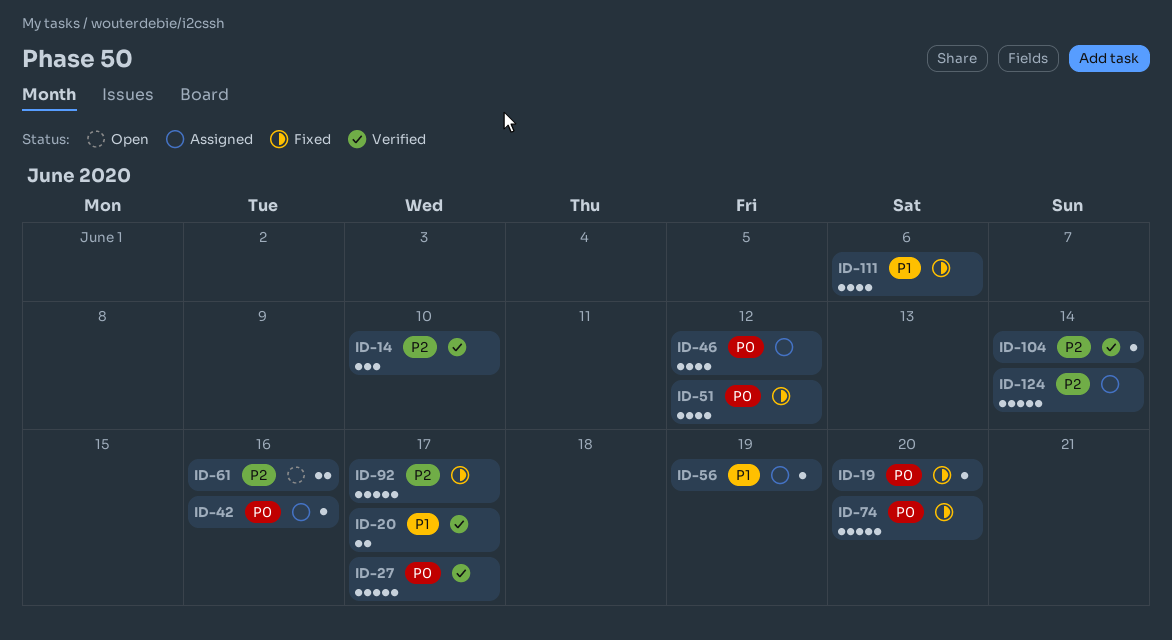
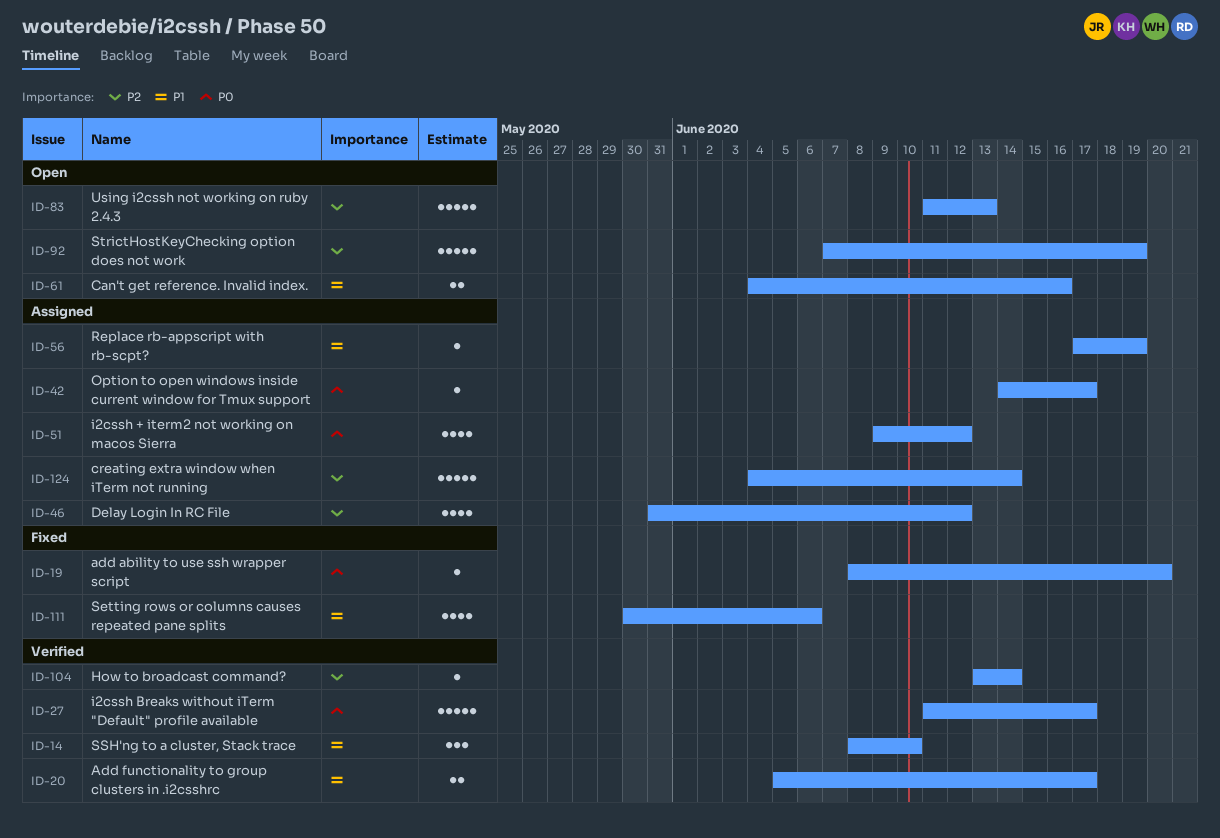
ID-14, priority: P2 -> P1
ID-42, due: Jun 16 -> Jun 17
ID-46, priority: P0 -> P2
ID-51, status: Fixed -> Assigned
ID-61, priority: P2 -> P1
ID-74: present -> none
ID-83: none -> present
ID-92, status: Fixed -> Open
ID-92, due: Jun 17 -> Jun 19

